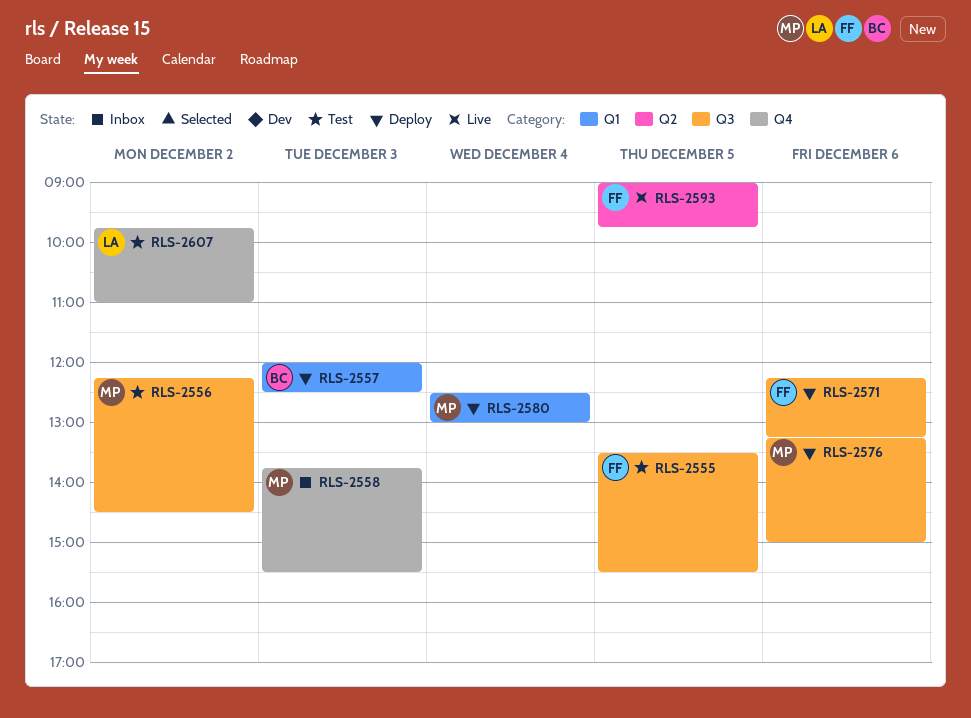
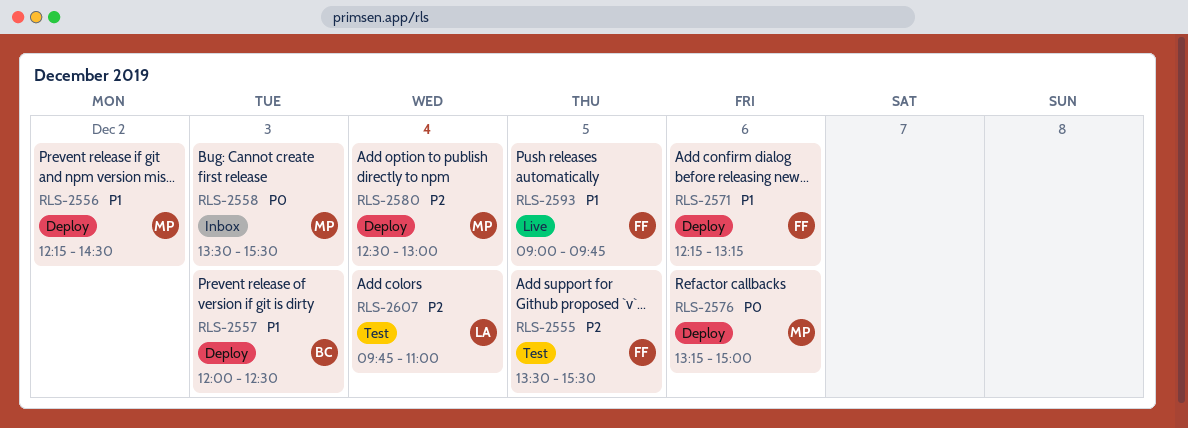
RLS-2556, status: Test -> Deploy
RLS-2558, begins: 13:45 -> 13:30
RLS-2607, day: Dec 2 -> Dec 4

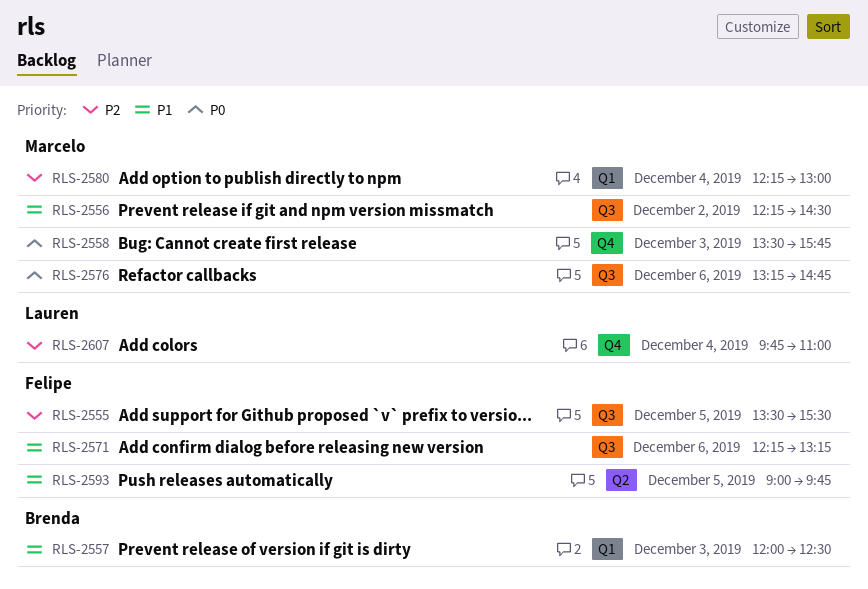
RLS-2558, ends: 15:30 -> 15:45
RLS-2576, ends: 15:00 -> 14:45
RLS-2580, begins: 12:30 -> 12:15

